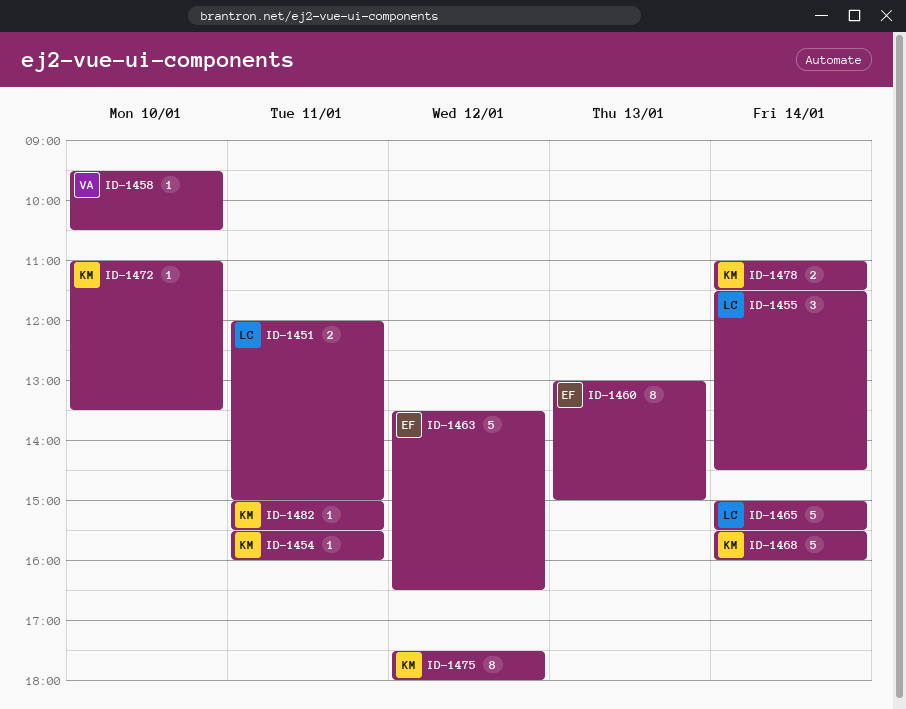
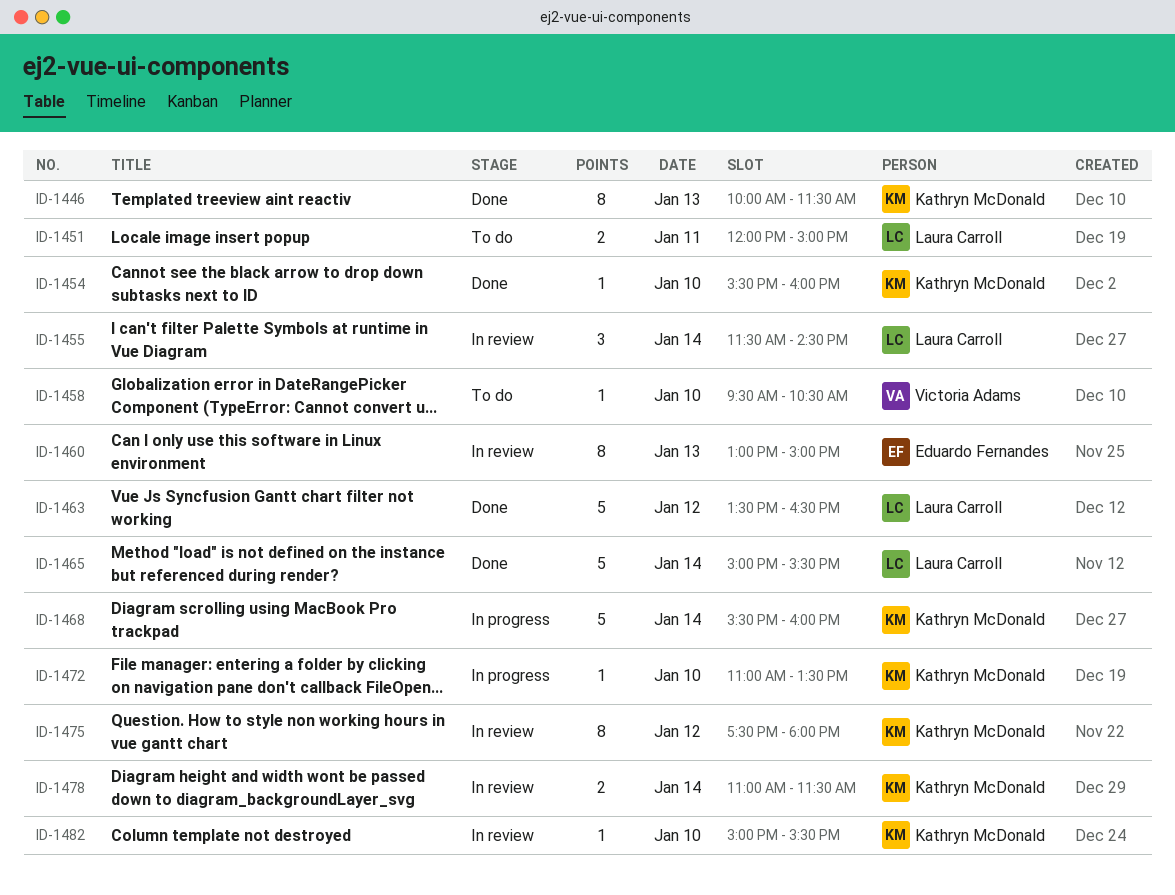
ID-1446: none -> present
ID-1454, day: Jan 11 -> Jan 10
ID-1463, owner: Eduardo Fernandes -> Laura Carroll
ID-1482, day: Jan 11 -> Jan 10

